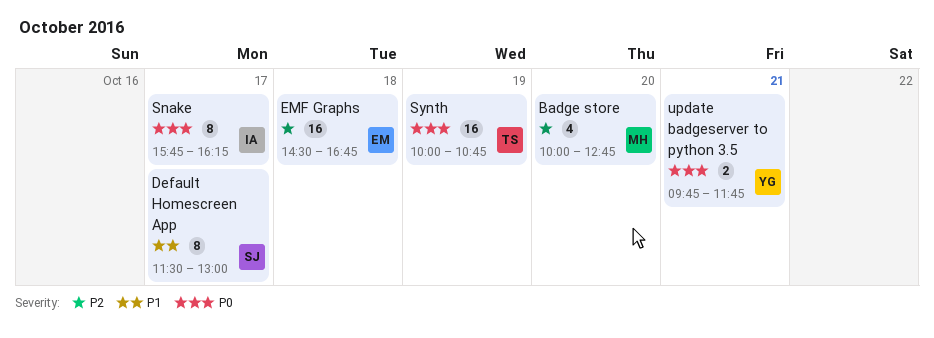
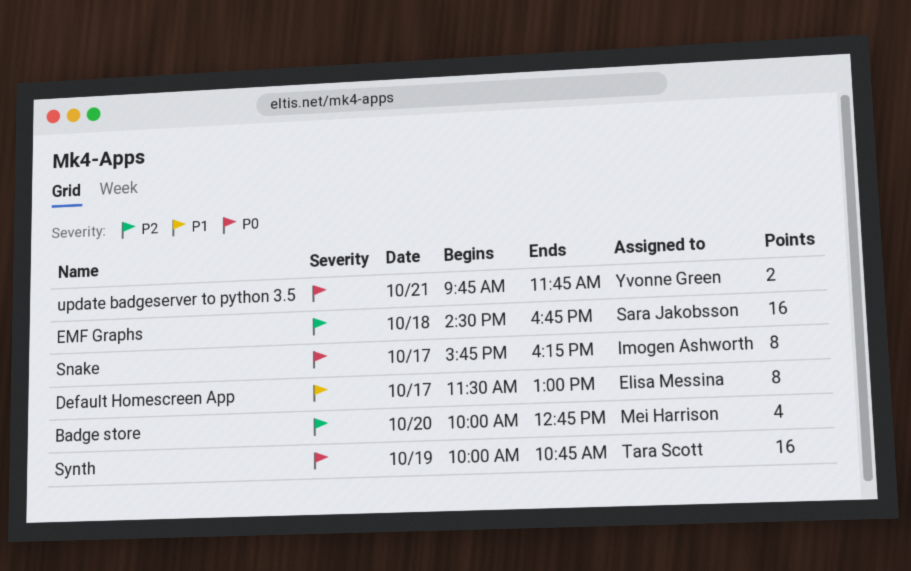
Default Homescreen App, owner: Sara Jakobsson -> Elisa Messina
EMF Graphs, owner: Elisa Messina -> Sara Jakobsson

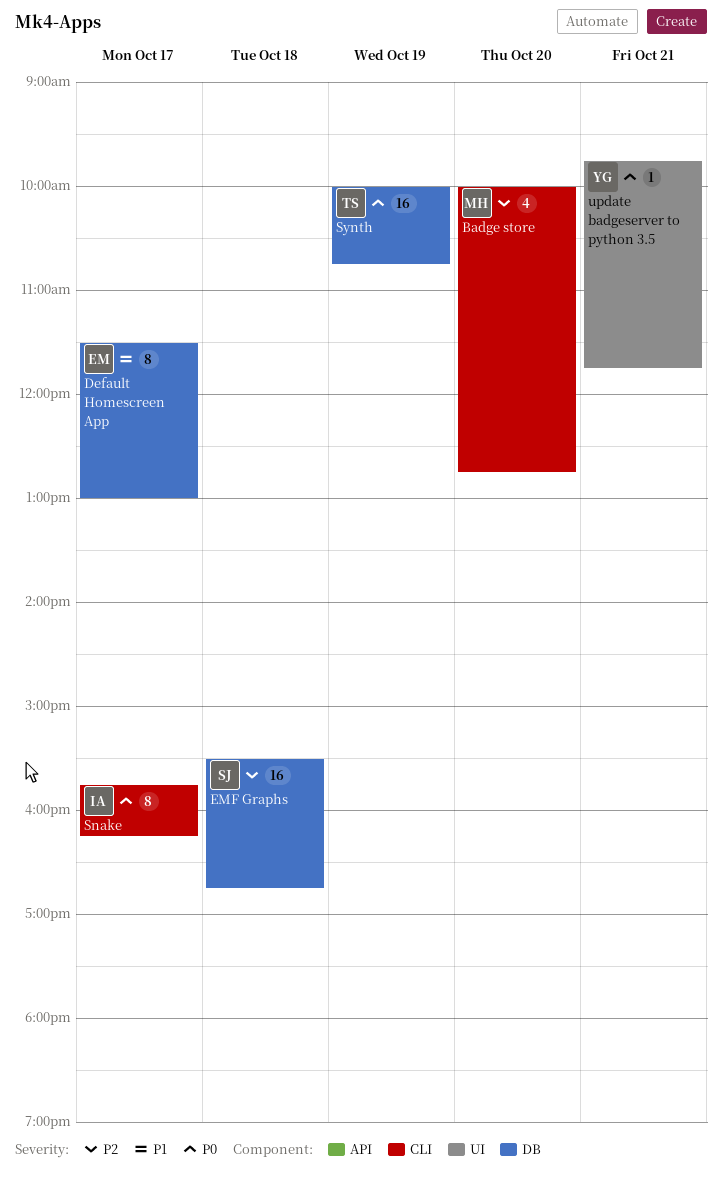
EMF Graphs, begins: 14:30 -> 15:30
update badgeserver to python 3.5, estimate: 2 -> 1

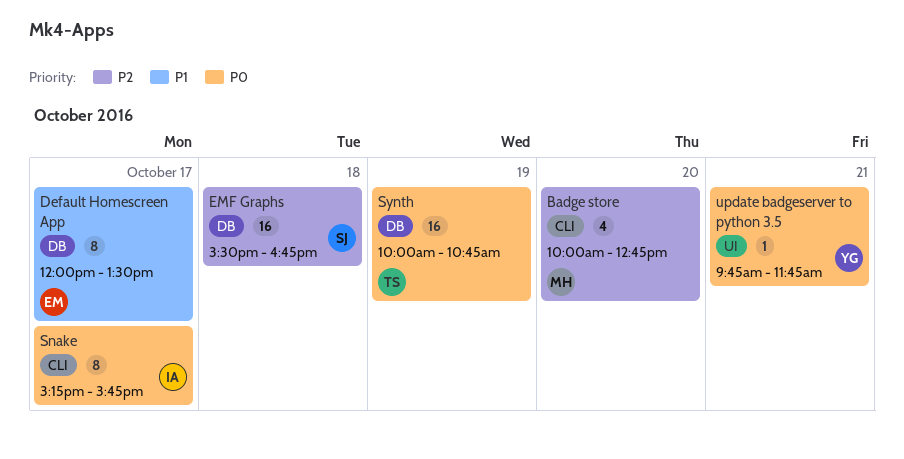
Default Homescreen App, begins: 11:30 -> 12:00
Default Homescreen App, ends: 13:00 -> 13:30
Snake, begins: 15:45 -> 15:15
Snake, ends: 16:15 -> 15:45

